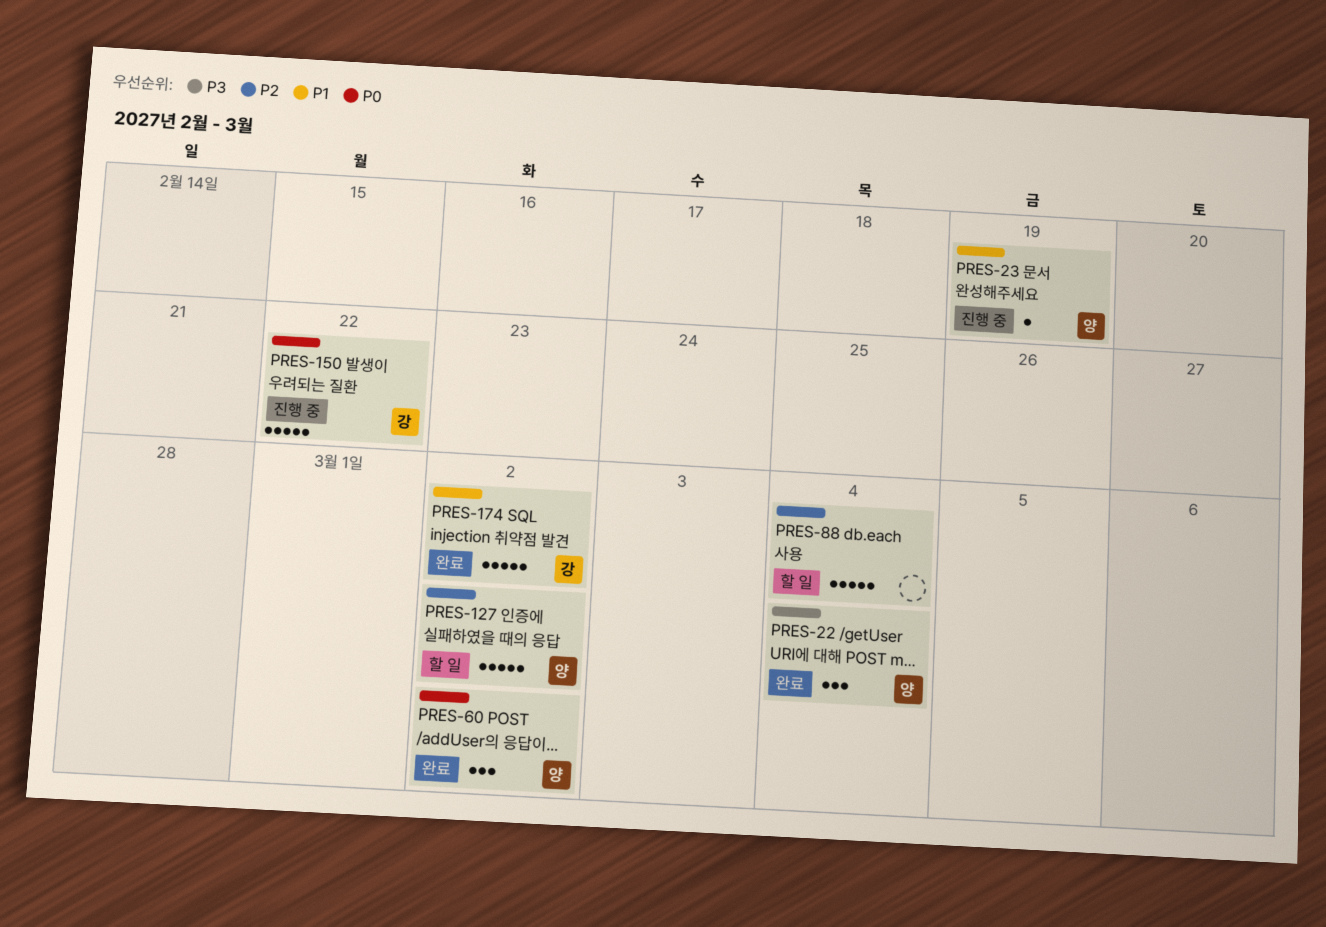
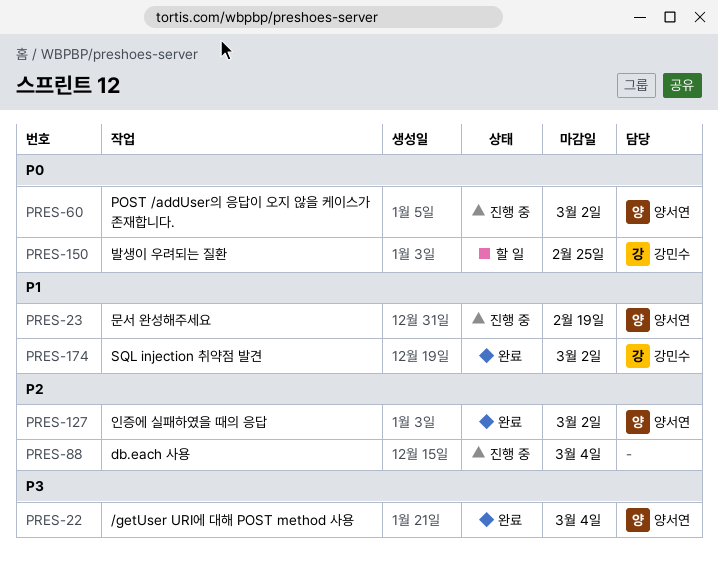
PRES-60, status: 완료 -> 진행 중
PRES-88, status: 할 일 -> 진행 중
PRES-127, status: 할 일 -> 완료
PRES-150, status: 진행 중 -> 할 일
PRES-150, due: Feb 22 -> Feb 25

